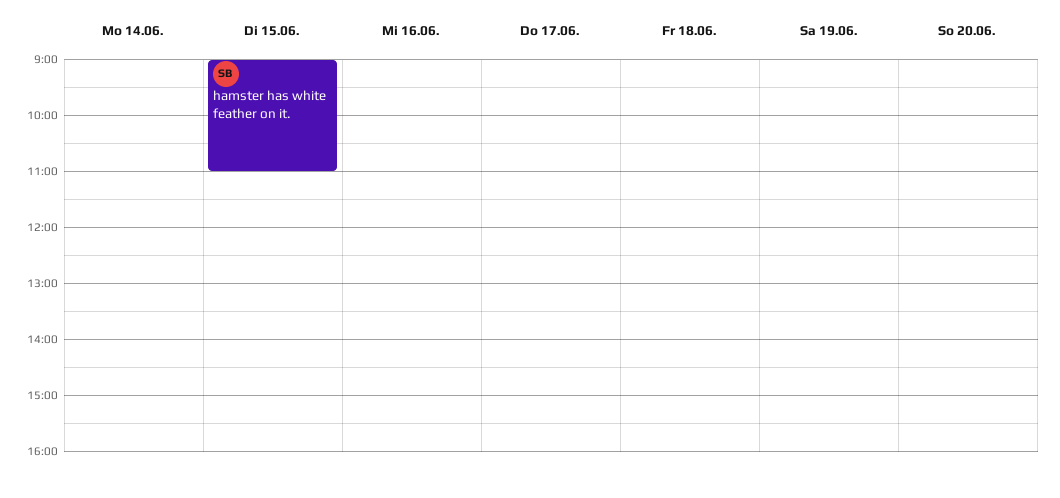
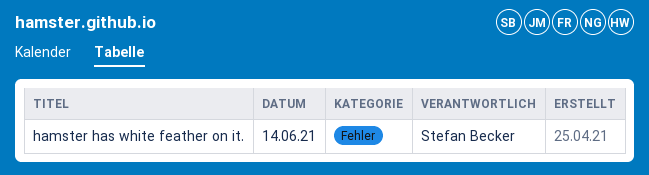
hamster has white feather on it., day: Jun 15 -> Jun 14

